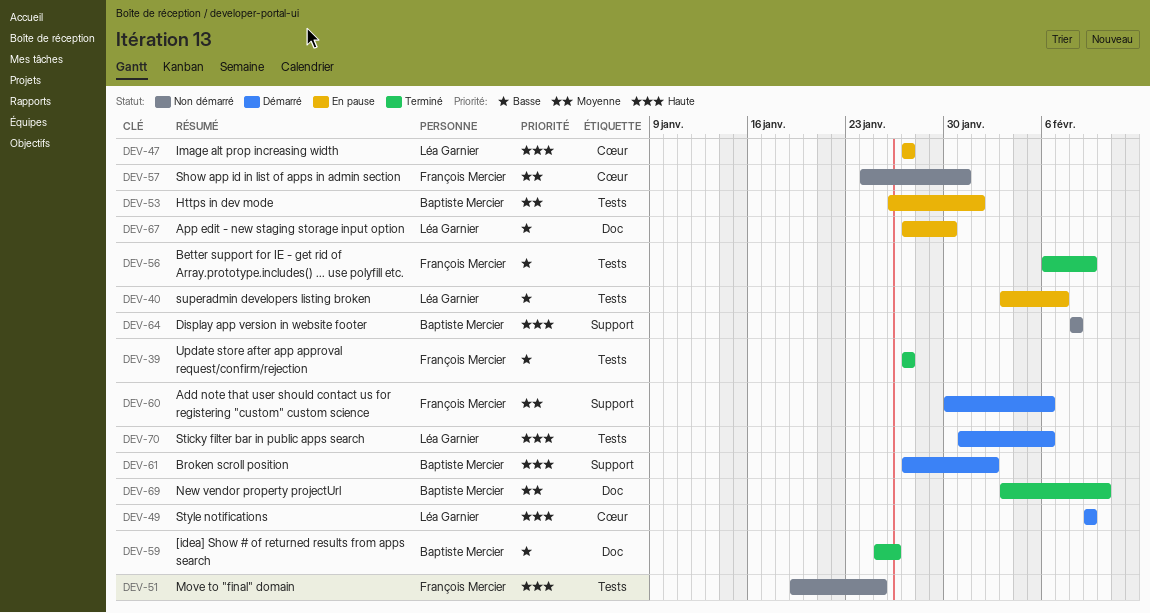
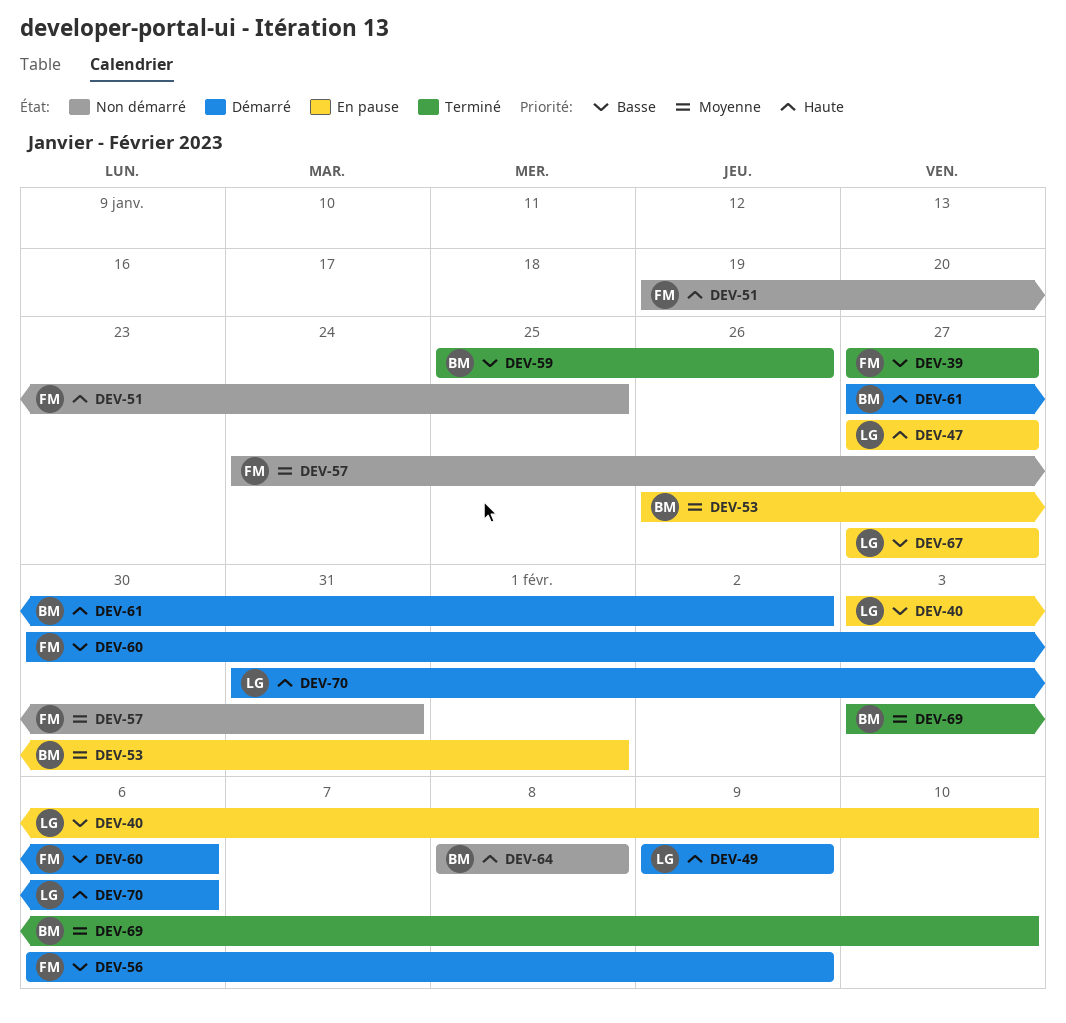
DEV-40, due: Feb 7 -> Feb 10
DEV-56, status: Terminé -> Démarré
DEV-60, priority: Moyenne -> Basse
DEV-67, due: Jan 30 -> Jan 27

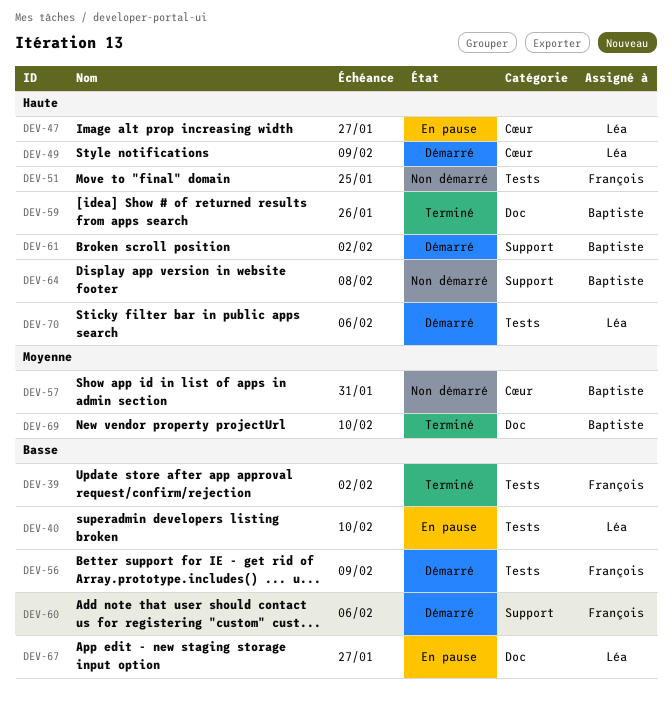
DEV-39, due: Jan 27 -> Feb 2
DEV-53: present -> none
DEV-57, owner: François -> Baptiste
DEV-59, priority: Basse -> Haute

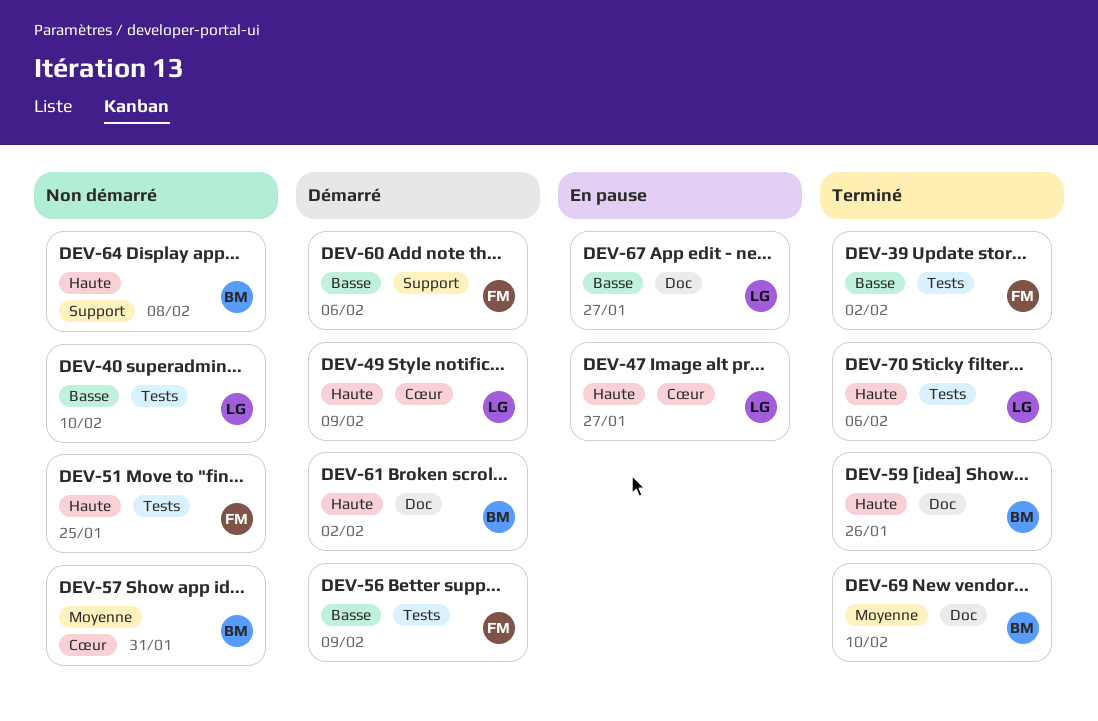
DEV-40, status: En pause -> Non démarré
DEV-61, label: Support -> Doc
DEV-70, status: Démarré -> Terminé

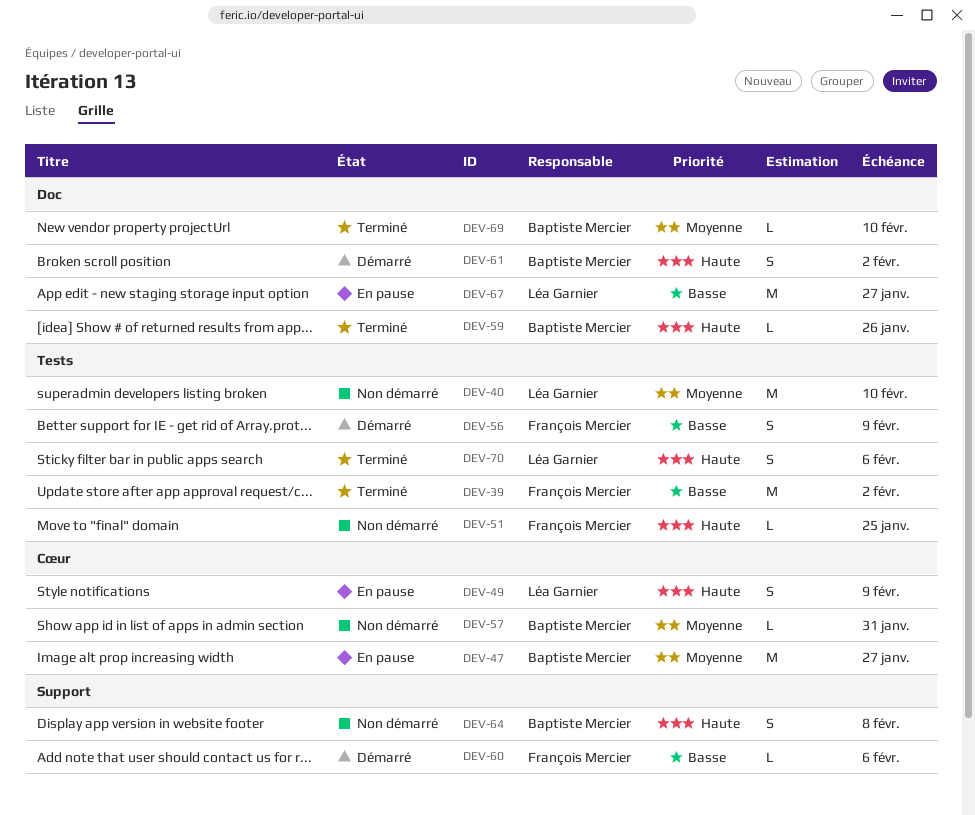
DEV-40, priority: Basse -> Moyenne
DEV-47, owner: Léa Garnier -> Baptiste Mercier
DEV-47, priority: Haute -> Moyenne
DEV-49, status: Démarré -> En pause

